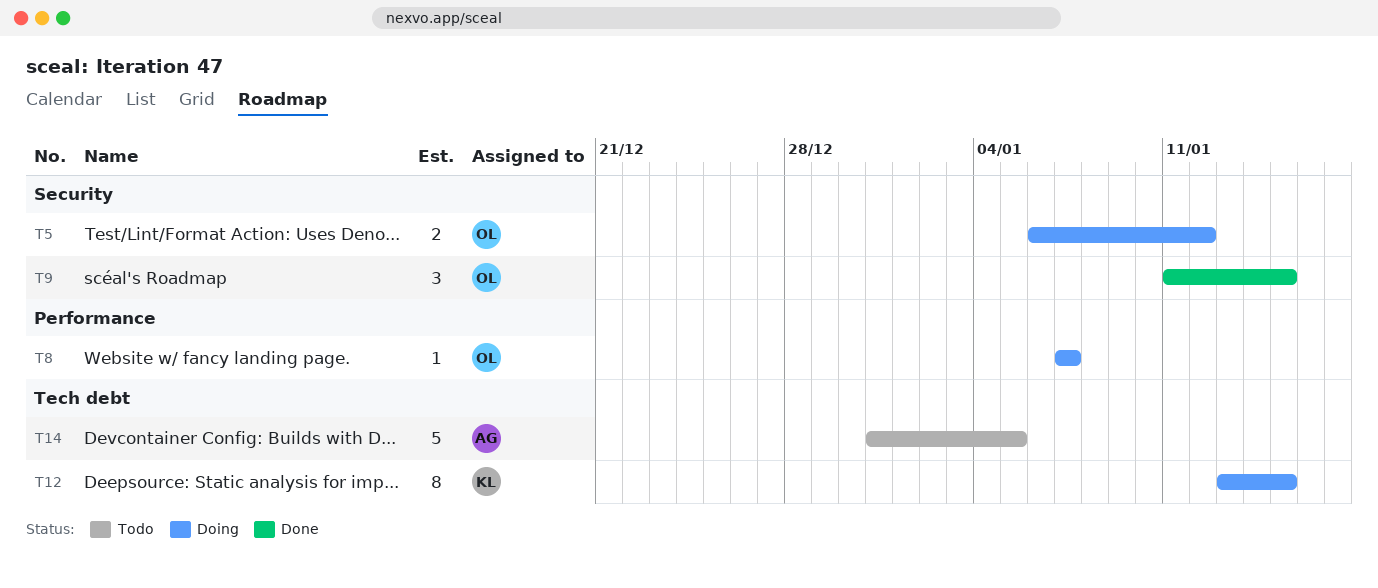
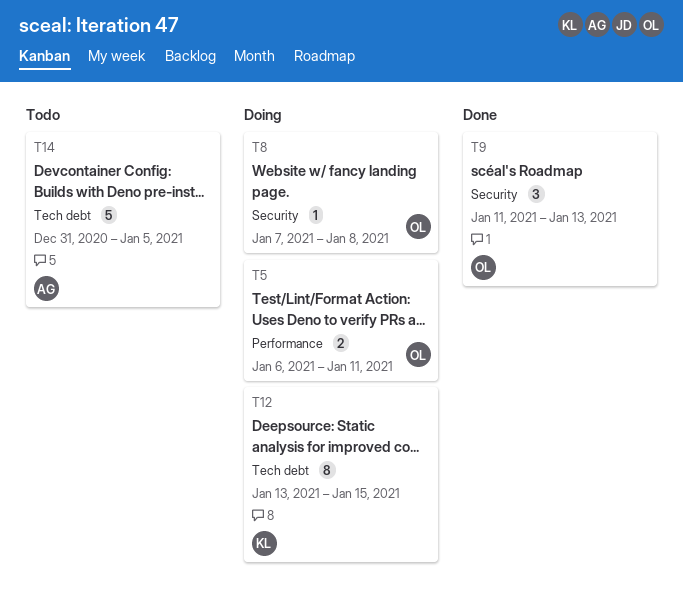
T5, label: Security -> Performance
T5, due: Jan 12 -> Jan 11
T8, label: Performance -> Security
T8, due: Jan 7 -> Jan 8
T9, due: Jan 15 -> Jan 13

